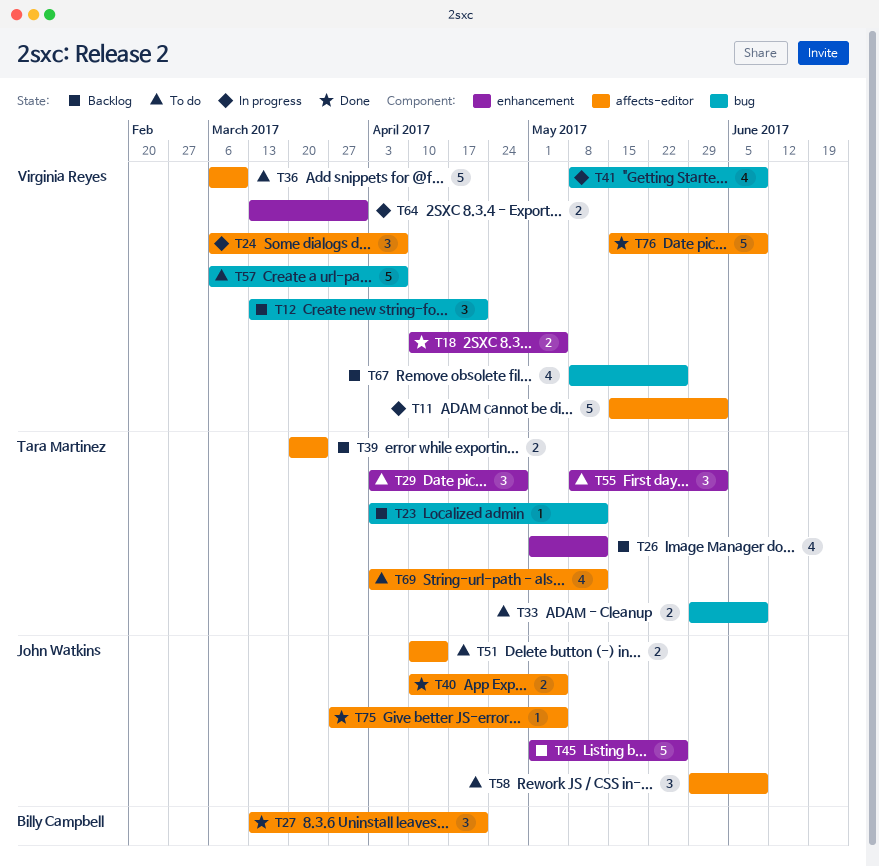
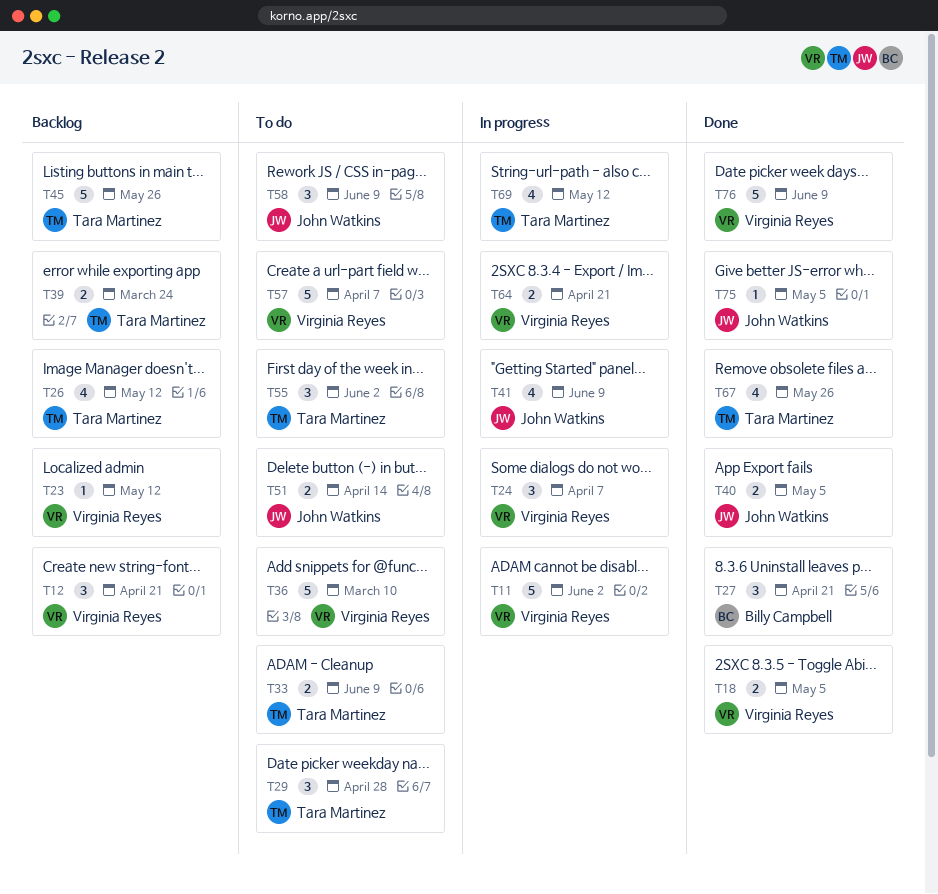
T23, owner: Tara Martinez -> Virginia Reyes
T41, owner: Virginia Reyes -> John Watkins
T45, owner: John Watkins -> Tara Martinez
T64, due: Mar 31 -> Apr 21
T67, status: Backlog -> Done
T67, owner: Virginia Reyes -> Tara Martinez
T69, status: To do -> In progress

